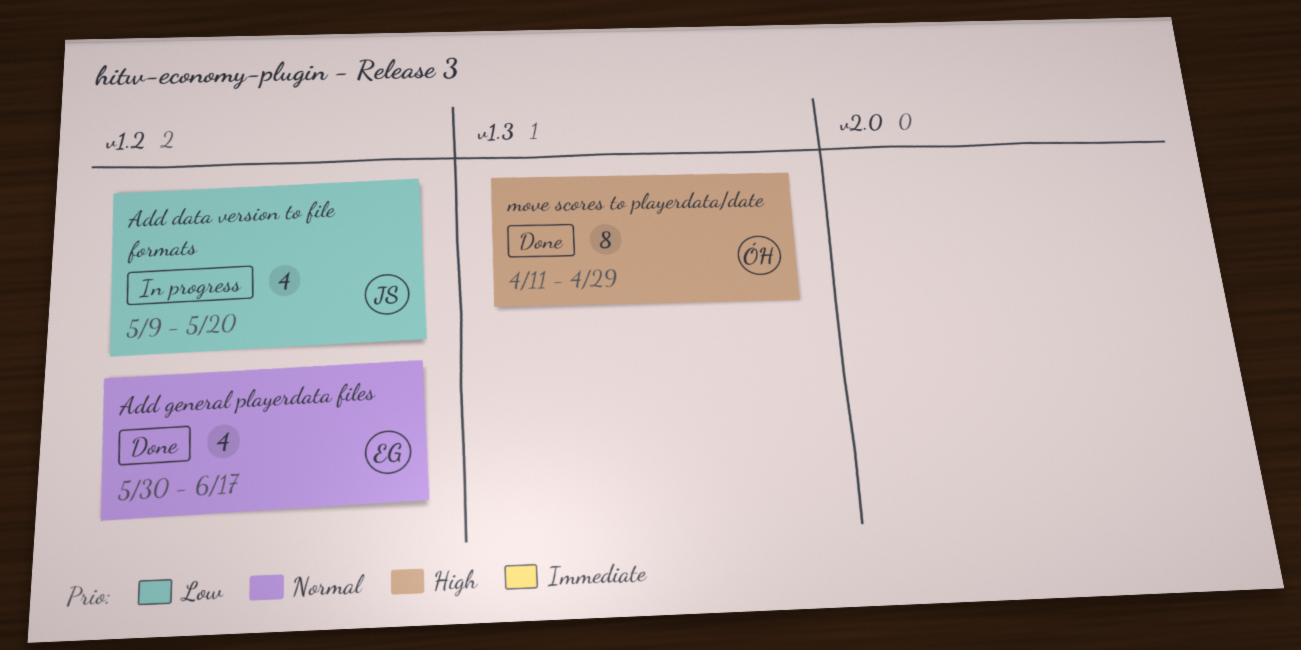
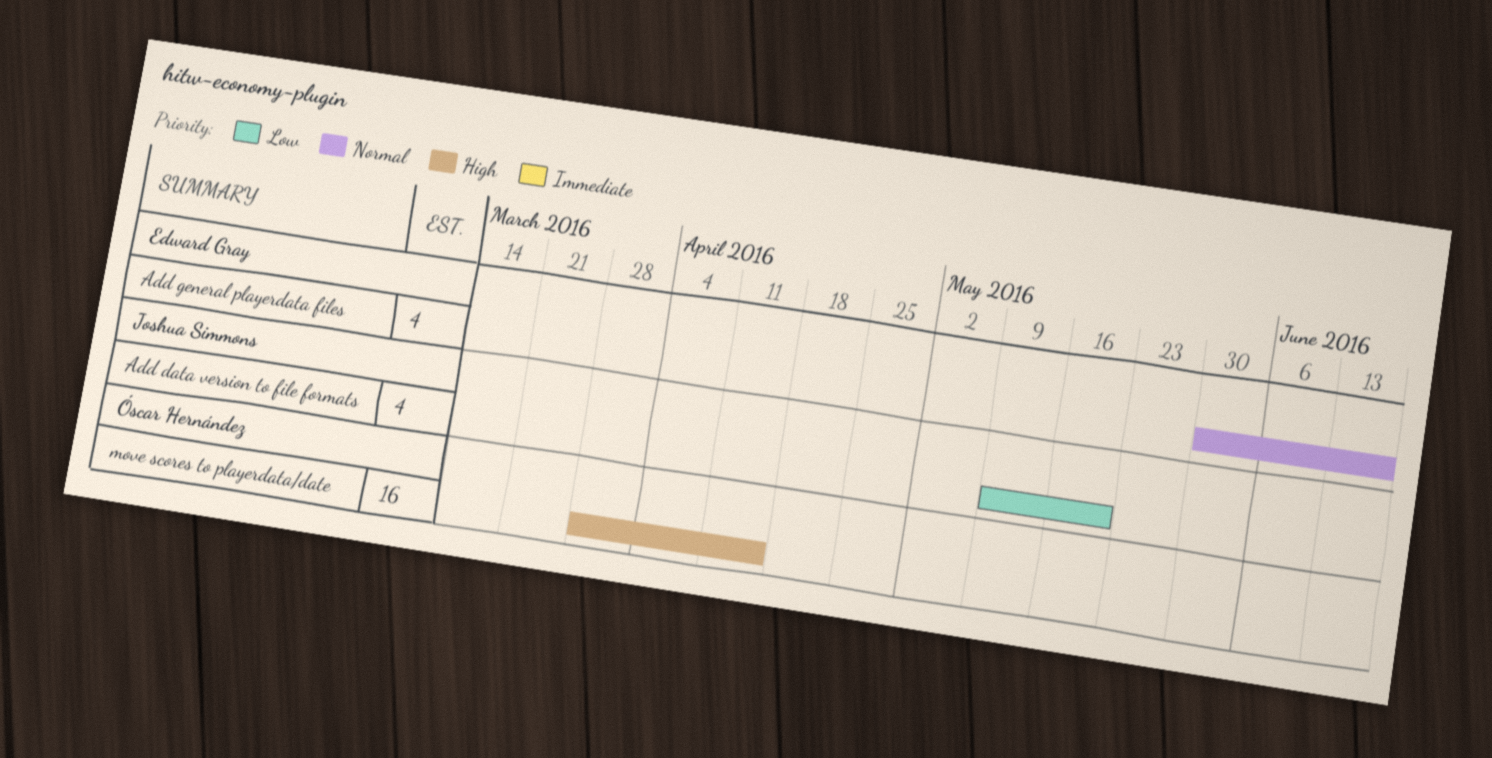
move scores to playerdata/date, estimate: 8 -> 16
move scores to playerdata/date, start: Apr 11 -> Mar 28
move scores to playerdata/date, due: Apr 29 -> Apr 15

